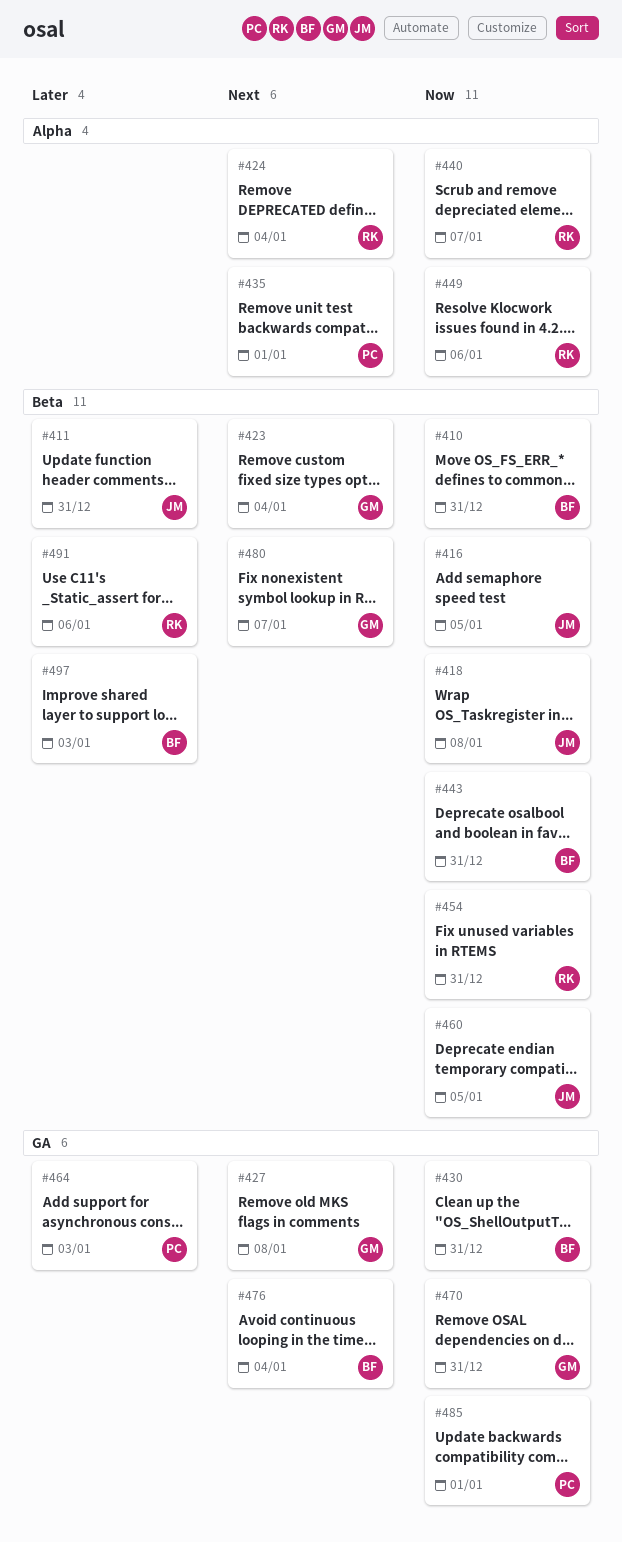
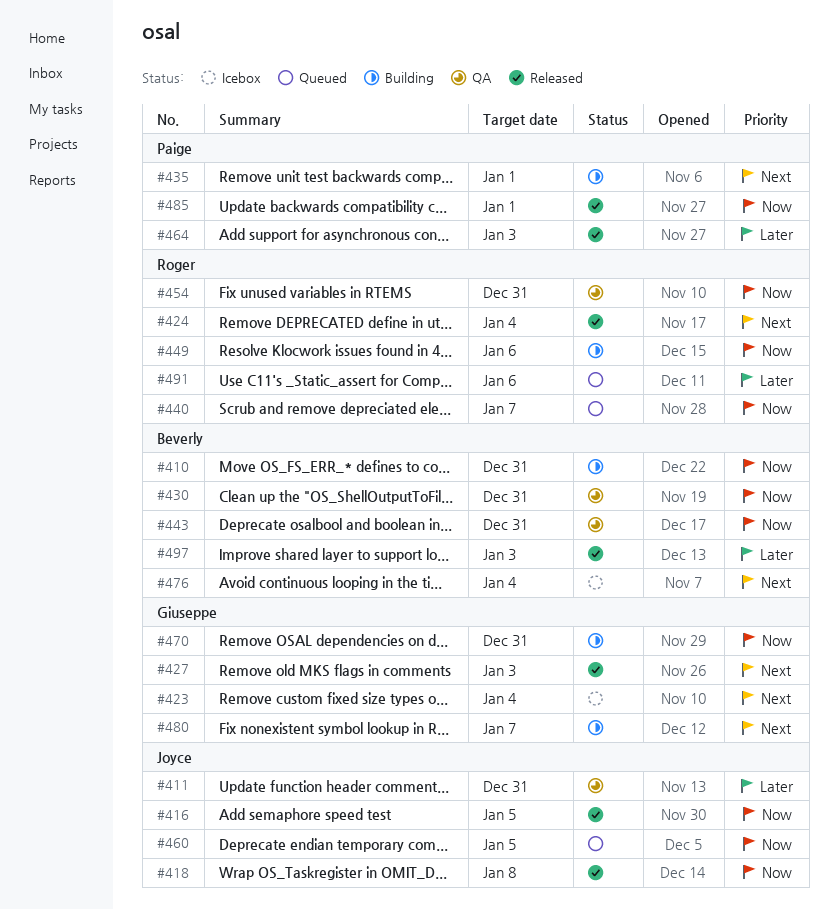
#427, due: Jan 8 -> Jan 3

